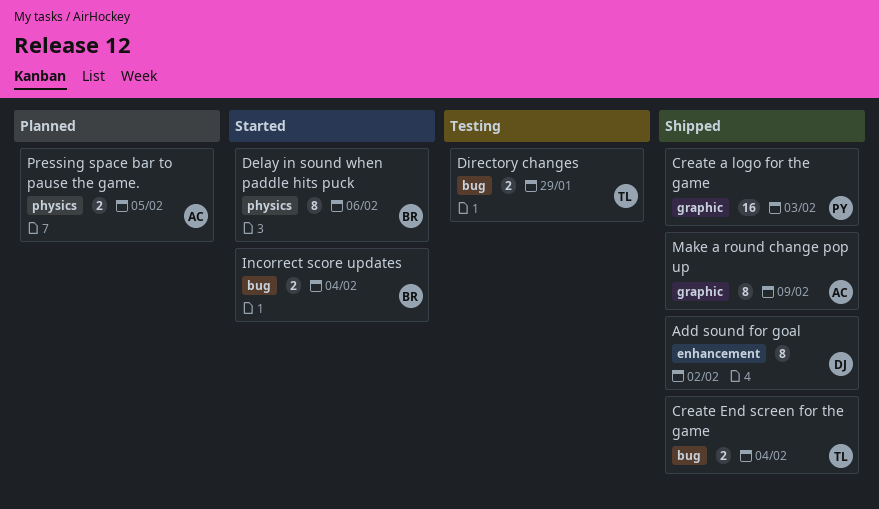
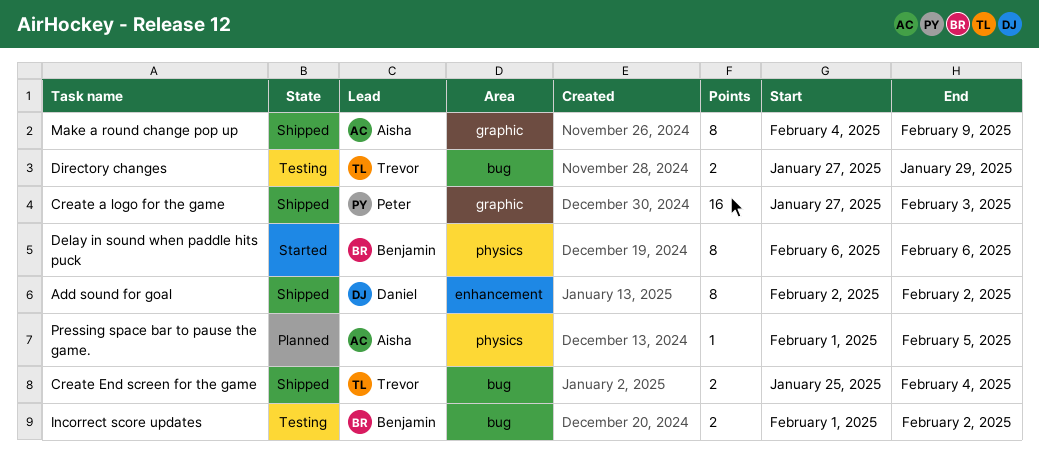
Incorrect score updates, status: Started -> Testing
Incorrect score updates, due: Feb 4 -> Feb 2
Pressing space bar to pause the game., estimate: 2 -> 1

